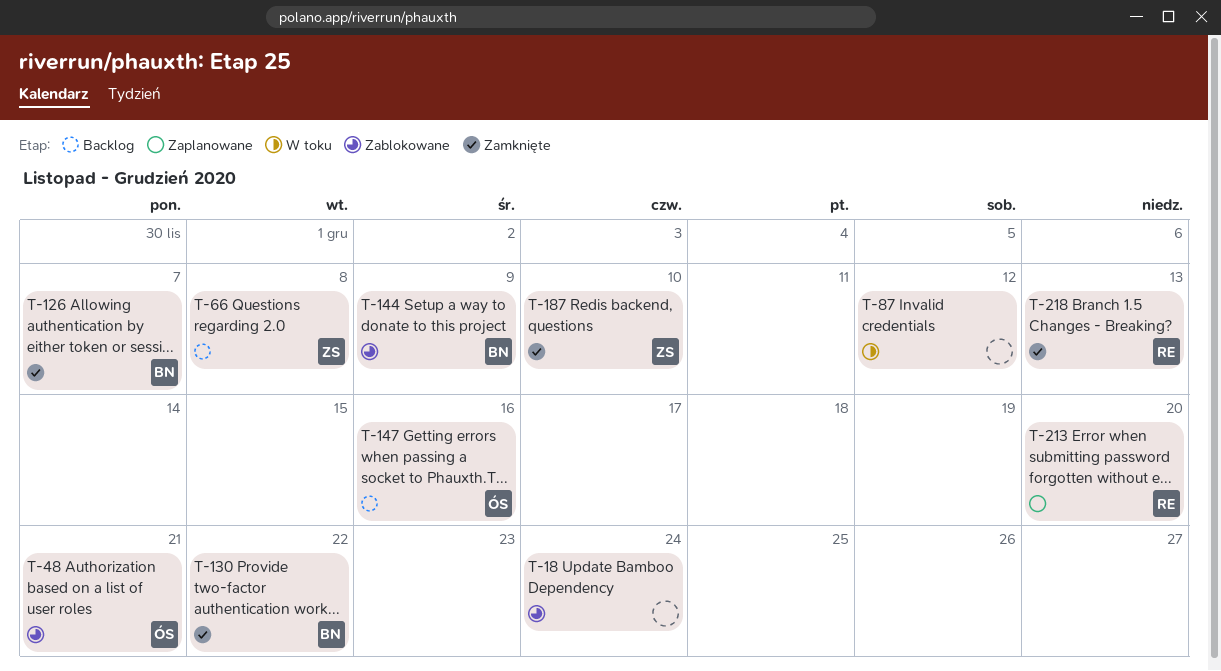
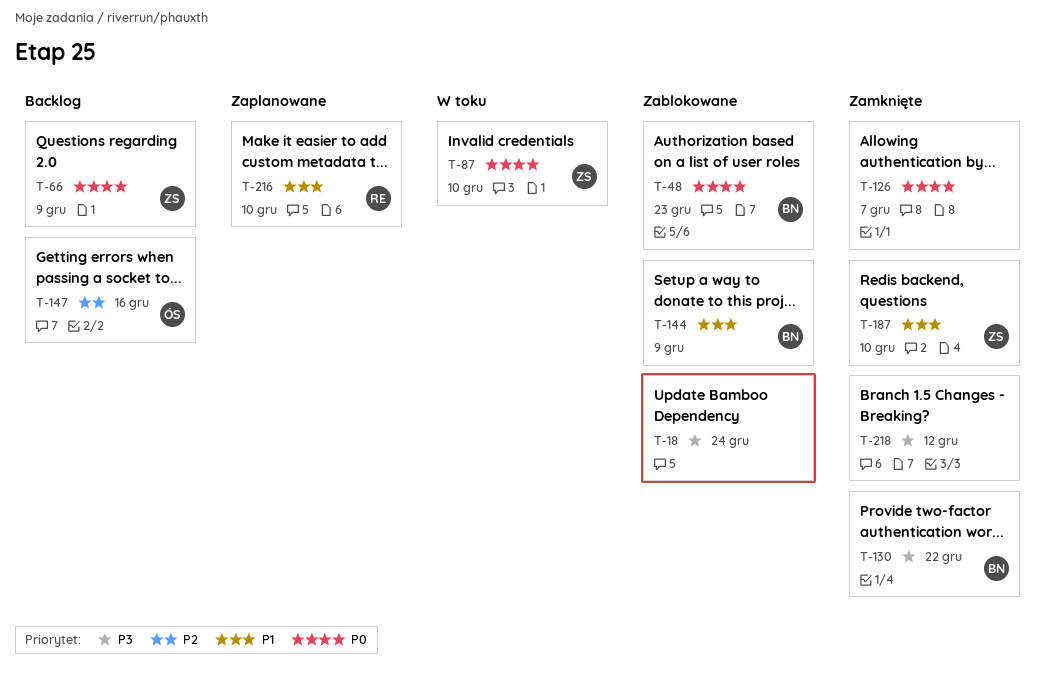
T-48, owner: ÓS -> BN
T-48, due: Dec 21 -> Dec 23
T-66, due: Dec 8 -> Dec 9
T-87, owner: none -> ZS
T-87, due: Dec 12 -> Dec 10
T-126, owner: BN -> none
T-213: present -> none
T-216: none -> present
T-218, owner: RE -> none
T-218, due: Dec 13 -> Dec 12

